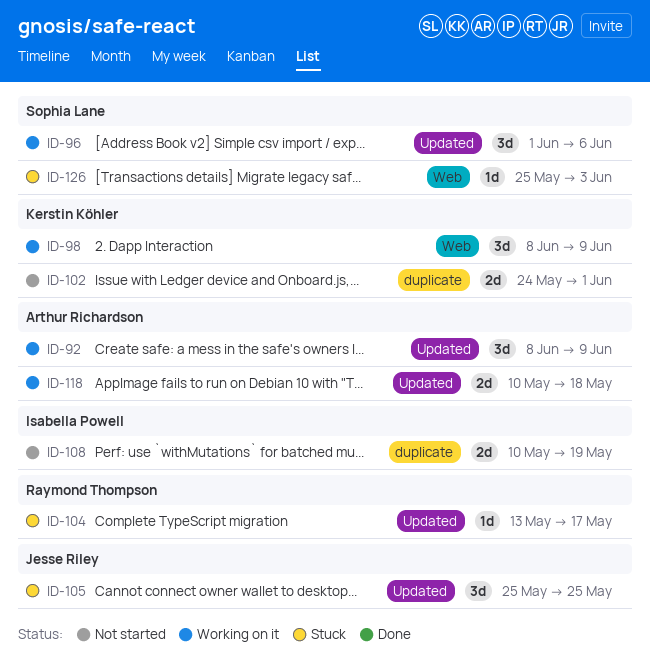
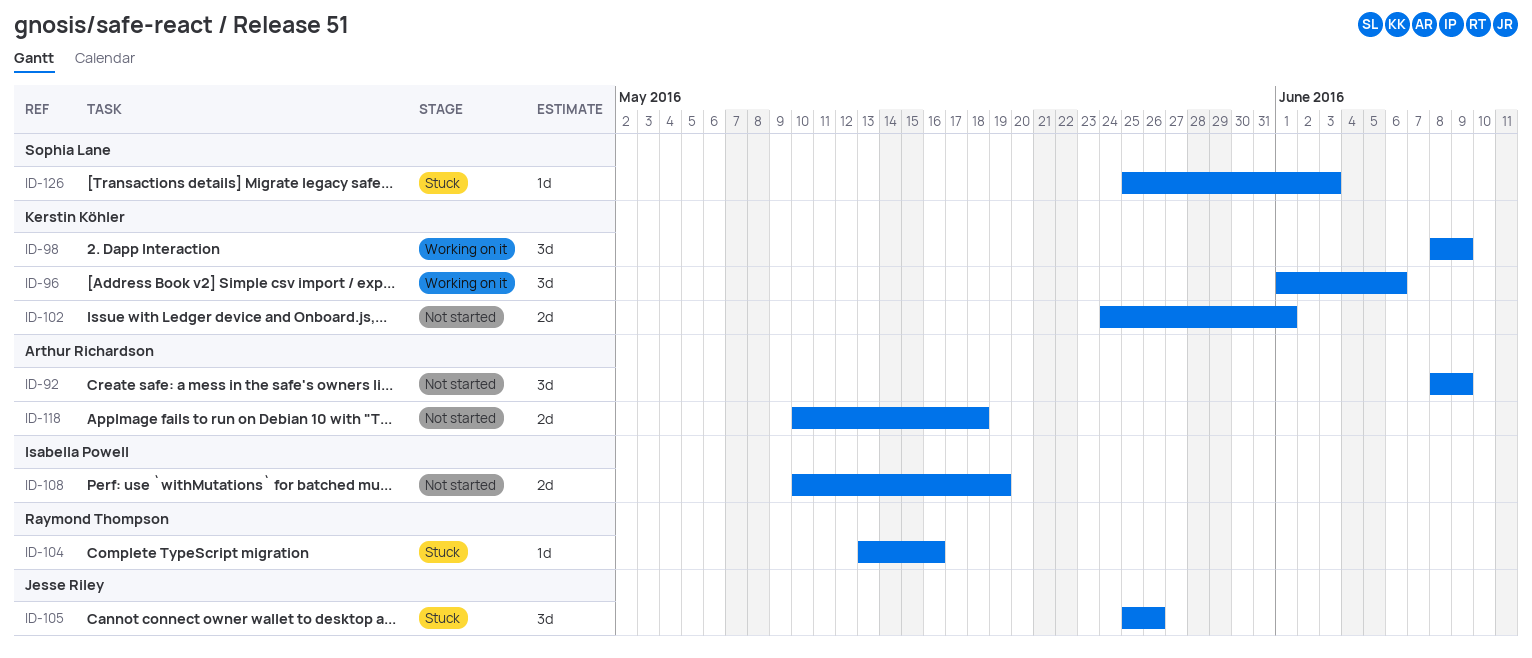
ID-92, status: Working on it -> Not started
ID-96, owner: Sophia Lane -> Kerstin Köhler
ID-104, due: May 17 -> May 16
ID-105, due: May 25 -> May 26
ID-118, status: Working on it -> Not started

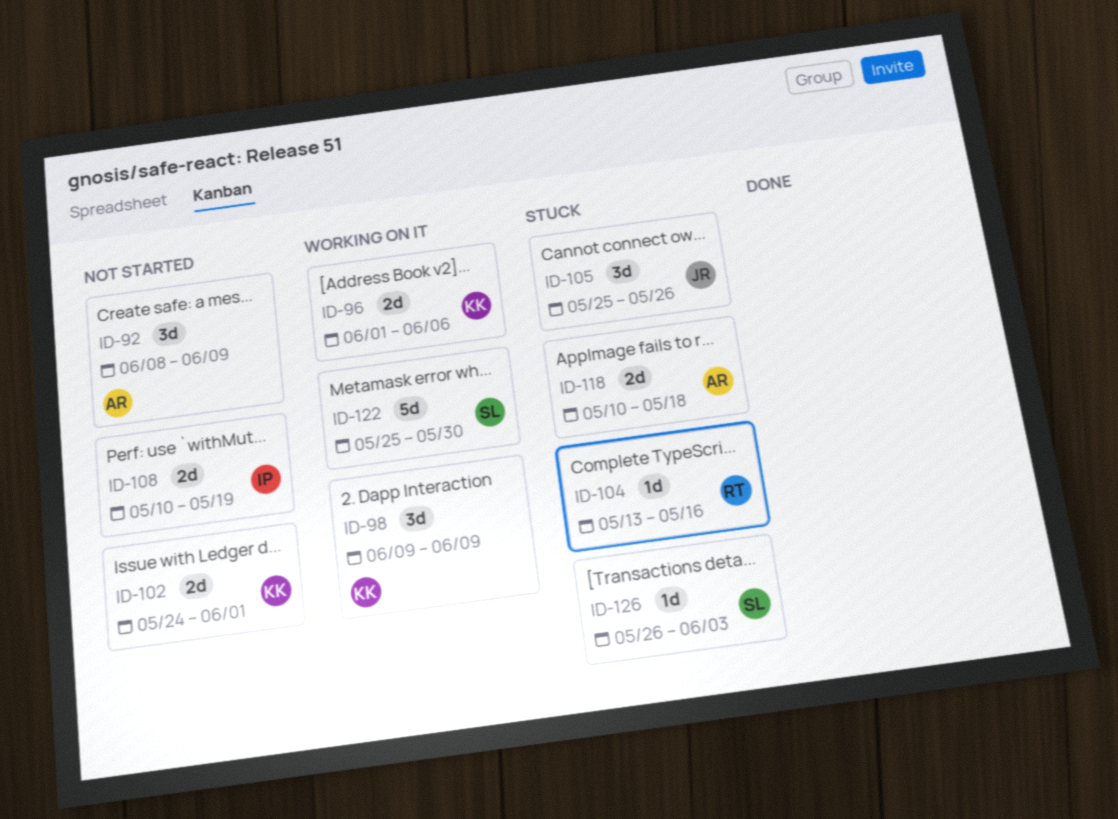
ID-96, estimate: 3d -> 2d
ID-98, start: Jun 8 -> Jun 9
ID-118, status: Not started -> Stuck
ID-122: none -> present
ID-126, start: May 25 -> May 26

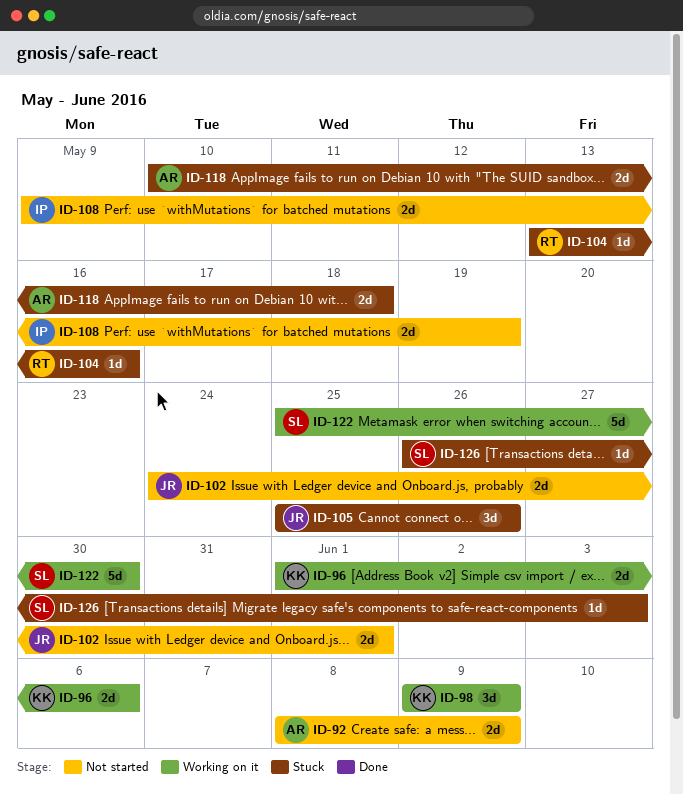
ID-92, estimate: 3d -> 2d
ID-102, owner: KK -> JR
ID-108, start: May 10 -> May 9

